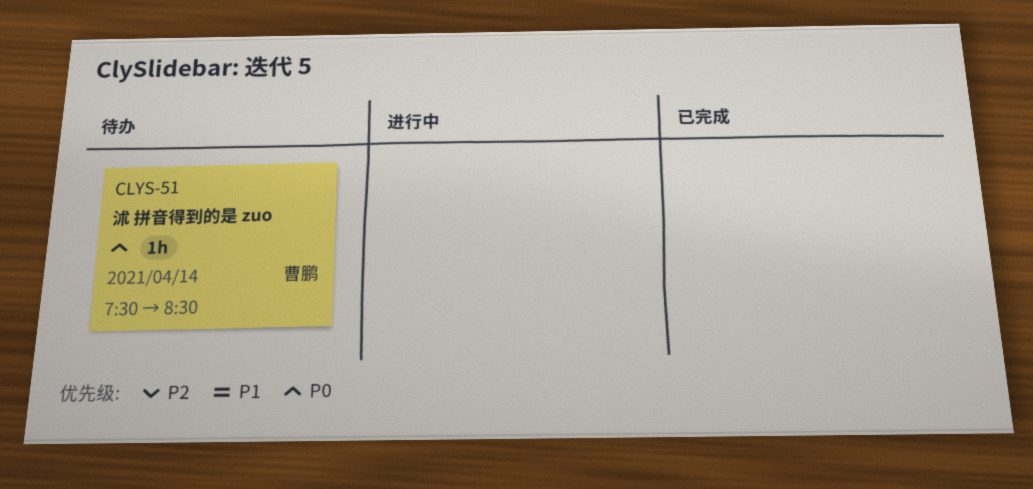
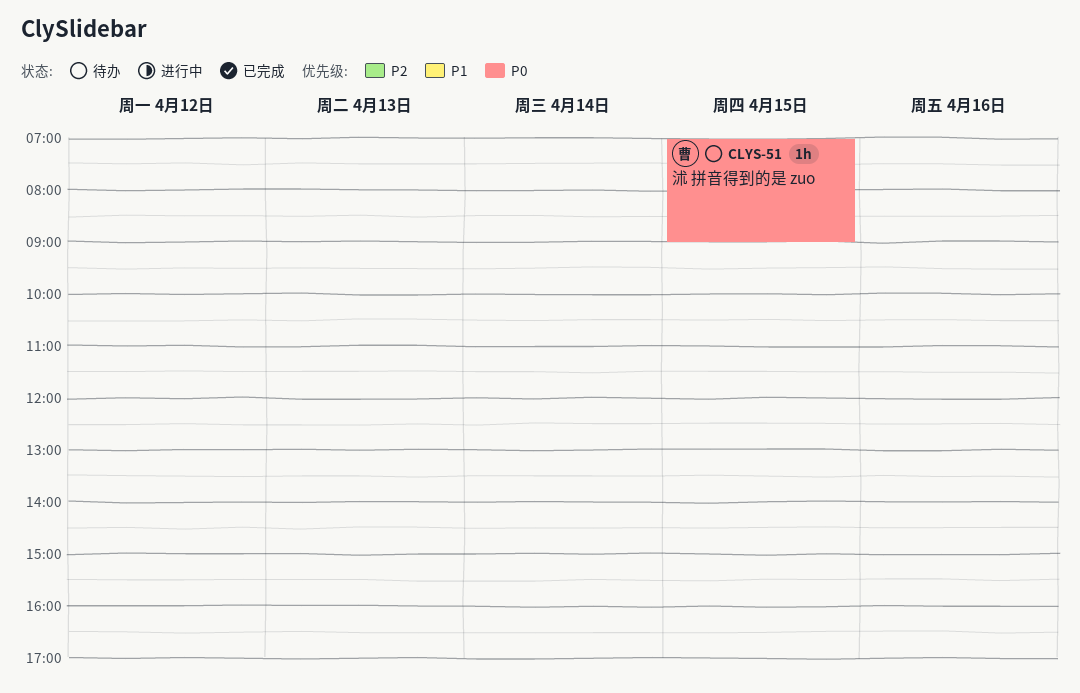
CLYS-51, day: Apr 14 -> Apr 15
CLYS-51, begins: 07:30 -> 07:00
CLYS-51, ends: 08:30 -> 09:00

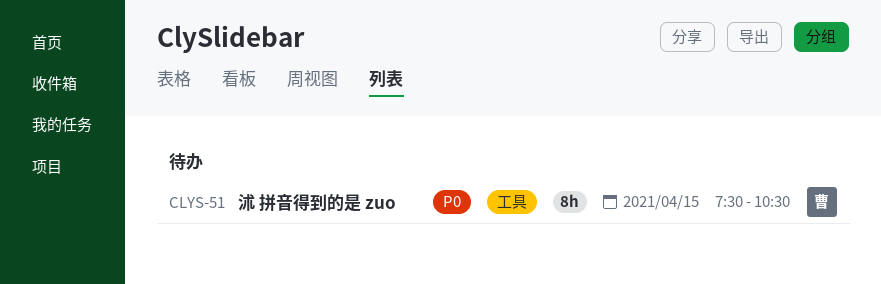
CLYS-51, estimate: 1h -> 8h
CLYS-51, begins: 07:00 -> 07:30
CLYS-51, ends: 09:00 -> 10:30

